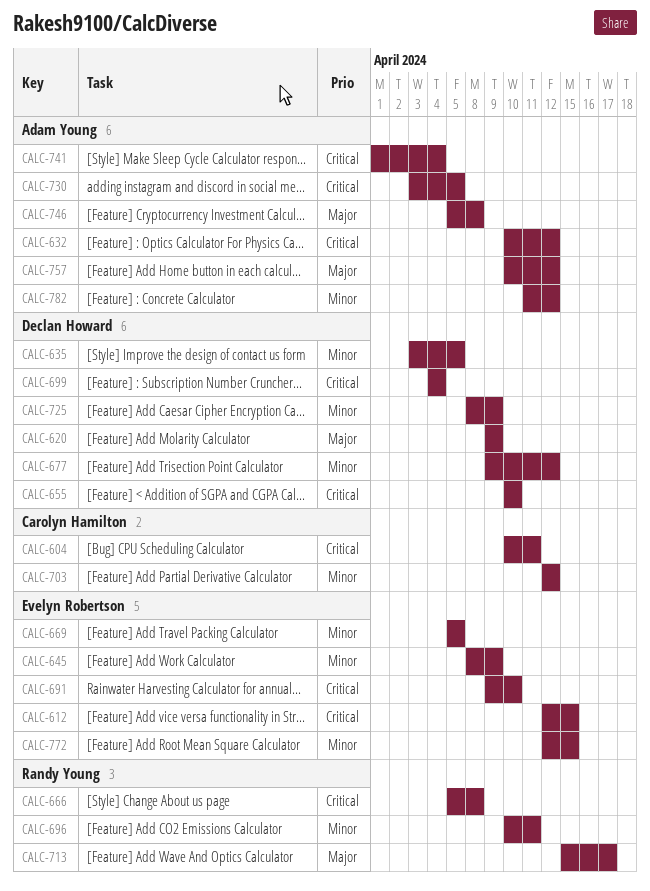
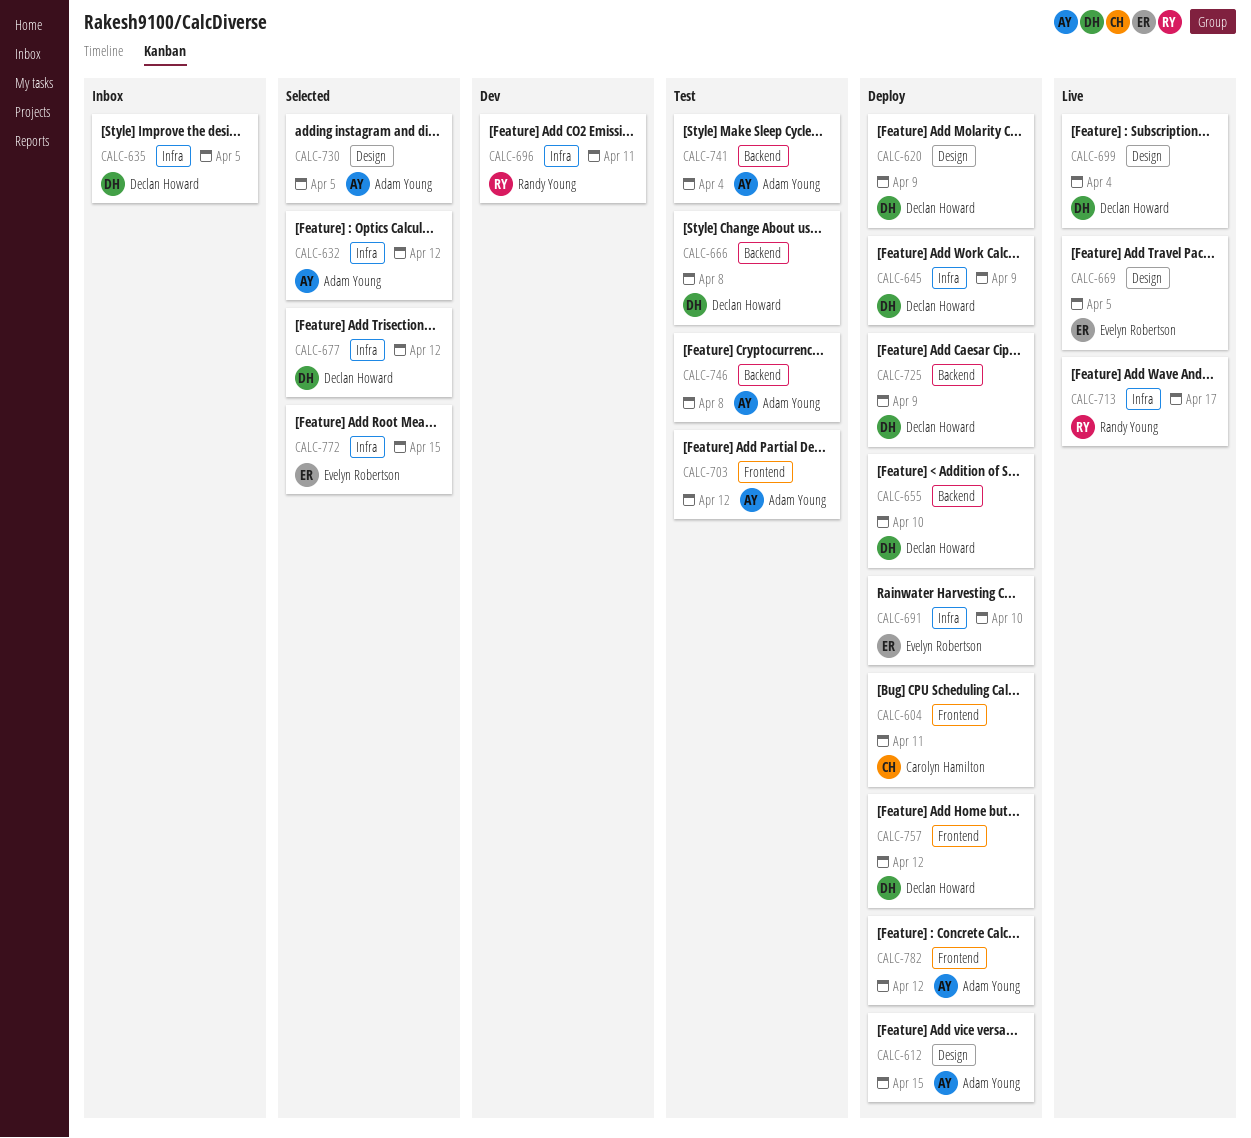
CALC-612, owner: Evelyn Robertson -> Adam Young
CALC-645, owner: Evelyn Robertson -> Declan Howard
CALC-666, owner: Randy Young -> Declan Howard
CALC-703, owner: Carolyn Hamilton -> Adam Young
CALC-757, owner: Adam Young -> Declan Howard

